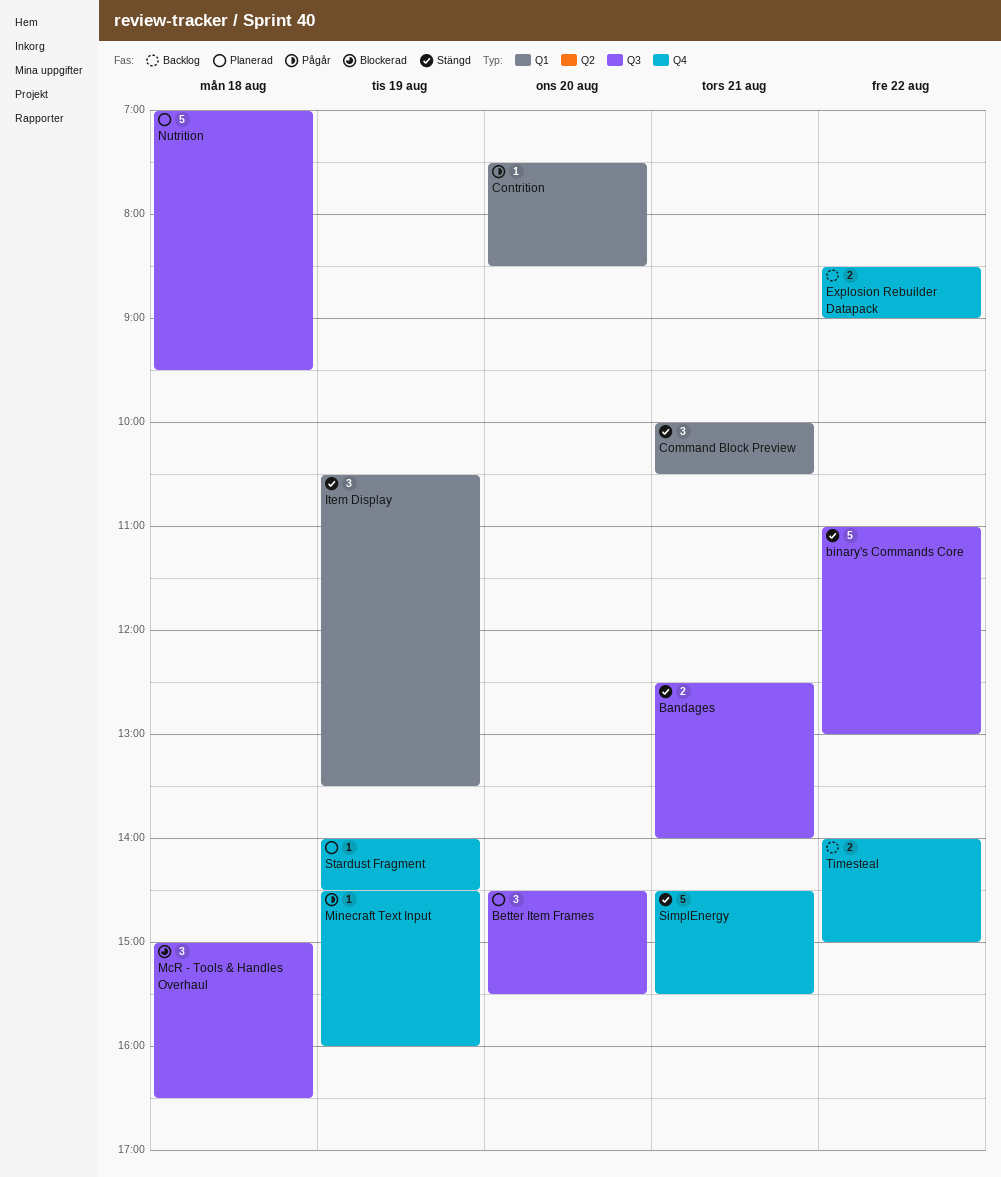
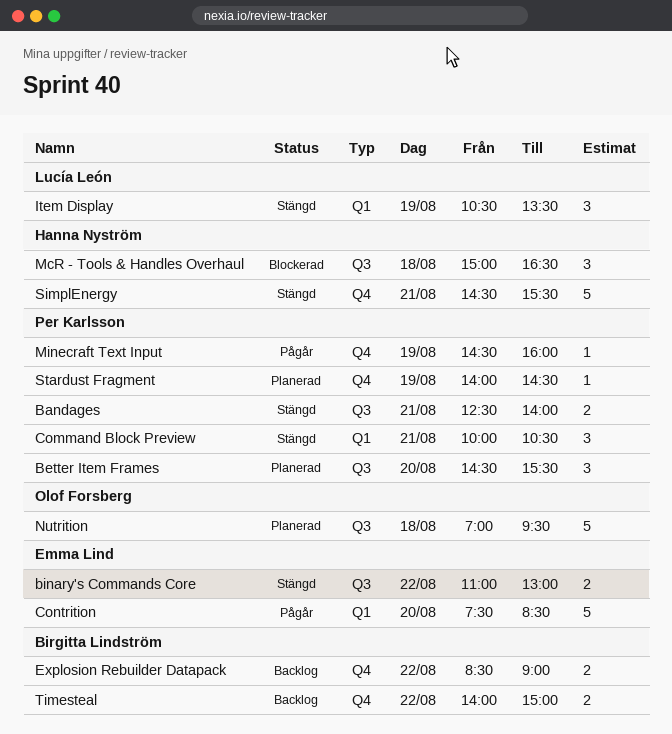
binary's Commands Core, estimate: 5 -> 2
Contrition, estimate: 1 -> 5

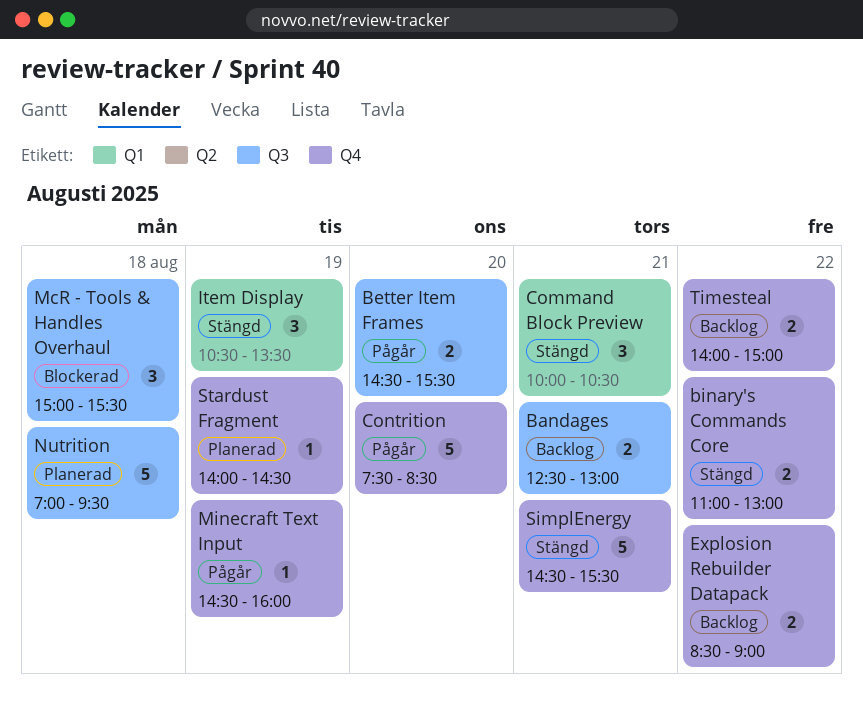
Bandages, status: Stängd -> Backlog
Bandages, ends: 14:00 -> 13:00
Better Item Frames, status: Planerad -> Pågår
Better Item Frames, estimate: 3 -> 2
binary's Commands Core, label: Q3 -> Q4
Contrition, label: Q1 -> Q4
McR - Tools & Handles Overhaul, ends: 16:30 -> 15:30

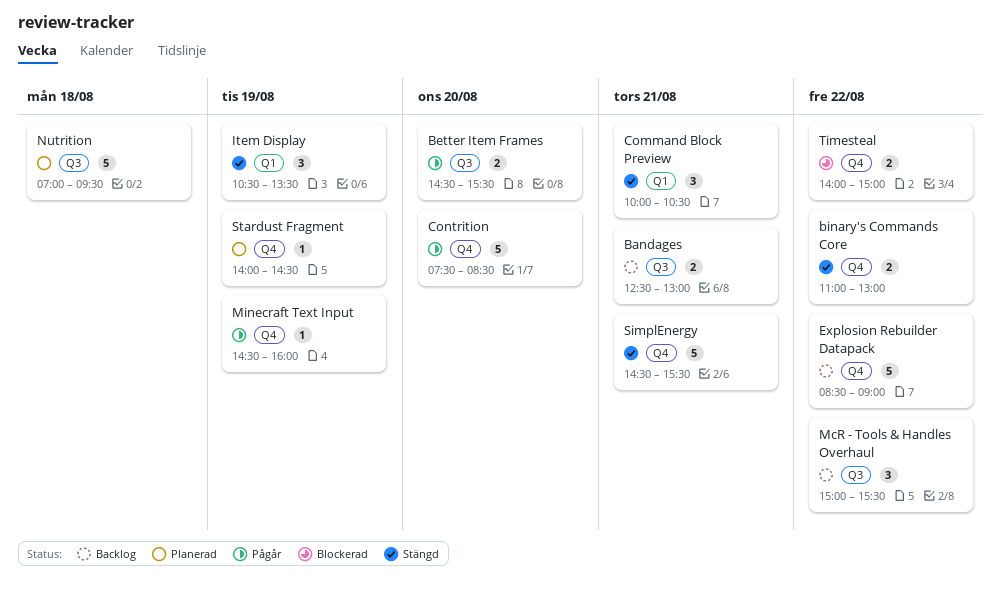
Explosion Rebuilder Datapack, estimate: 2 -> 5
McR - Tools & Handles Overhaul, status: Blockerad -> Backlog
McR - Tools & Handles Overhaul, day: Aug 18 -> Aug 22
Timesteal, status: Backlog -> Blockerad

